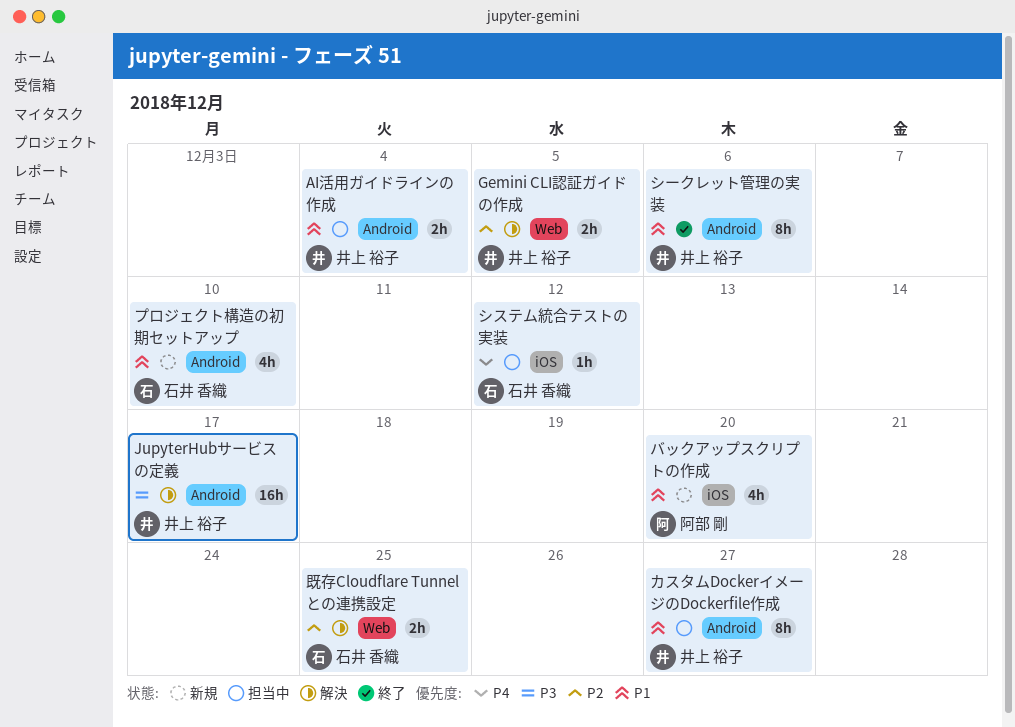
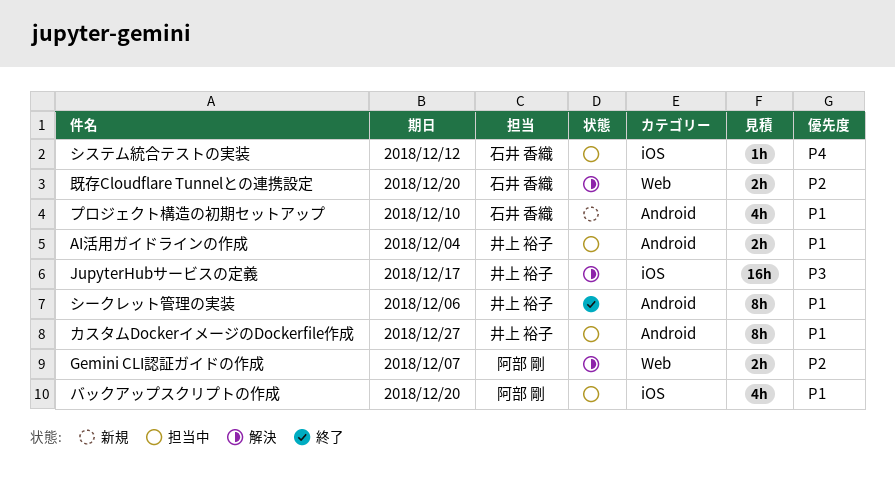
Gemini CLI認証ガイドの作成, owner: 井上 裕子 -> 阿部 剛
Gemini CLI認証ガイドの作成, due: Dec 5 -> Dec 7
JupyterHubサービスの定義, label: Android -> iOS
バックアップスクリプトの作成, status: 新規 -> 担当中
既存Cloudflare Tunnelとの連携設定, due: Dec 25 -> Dec 20

